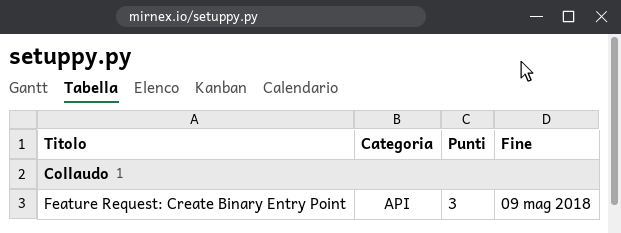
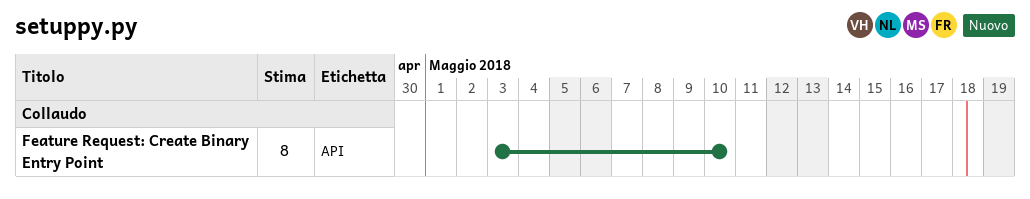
Feature Request: Create Binary Entry Point, estimate: 3 -> 8
Feature Request: Create Binary Entry Point, due: May 9 -> May 10

